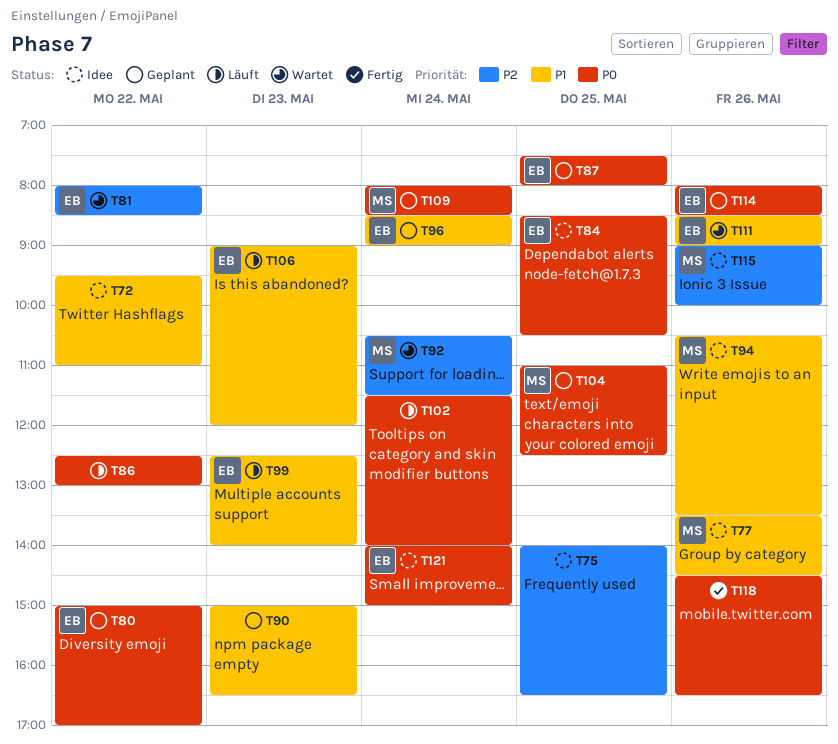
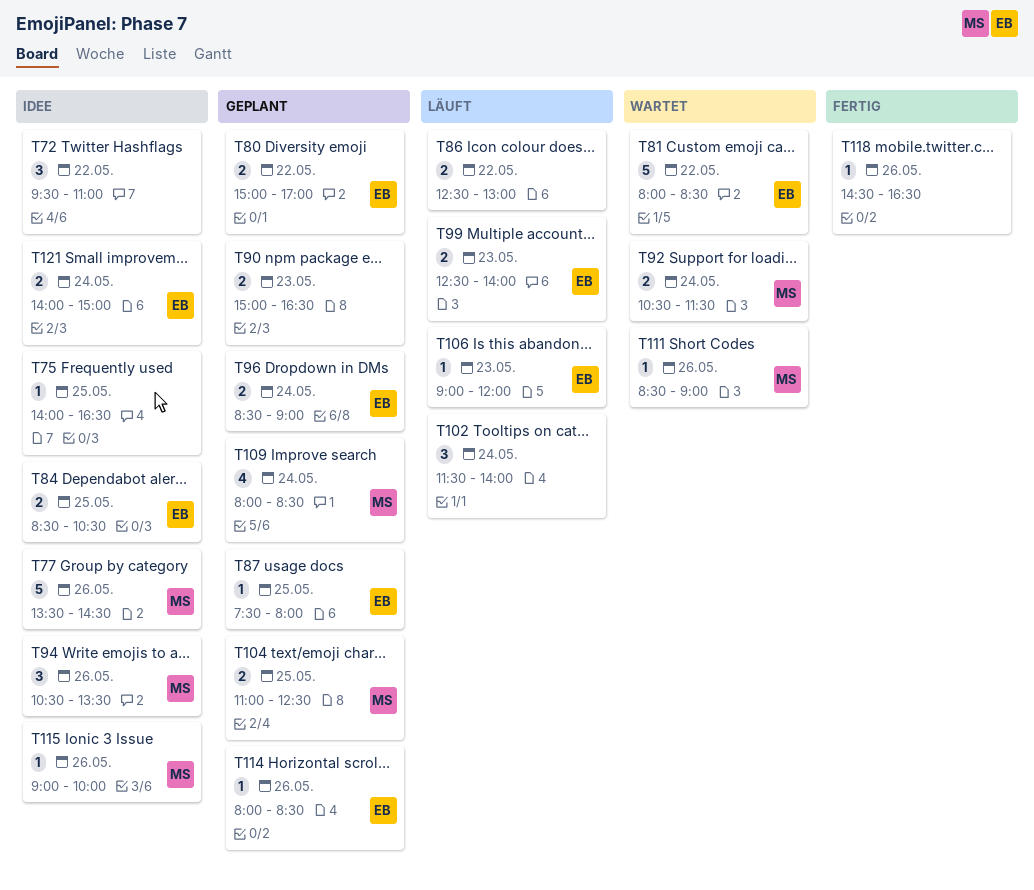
T111, owner: EB -> MS

